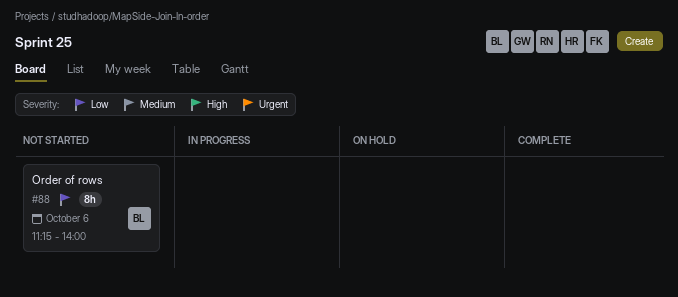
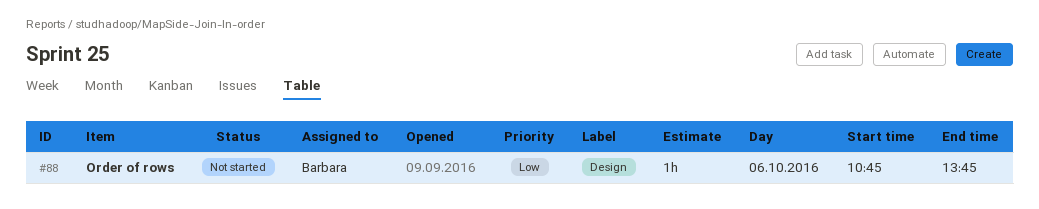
#88, estimate: 8h -> 1h
#88, begins: 11:15 -> 10:45
#88, ends: 14:00 -> 13:45

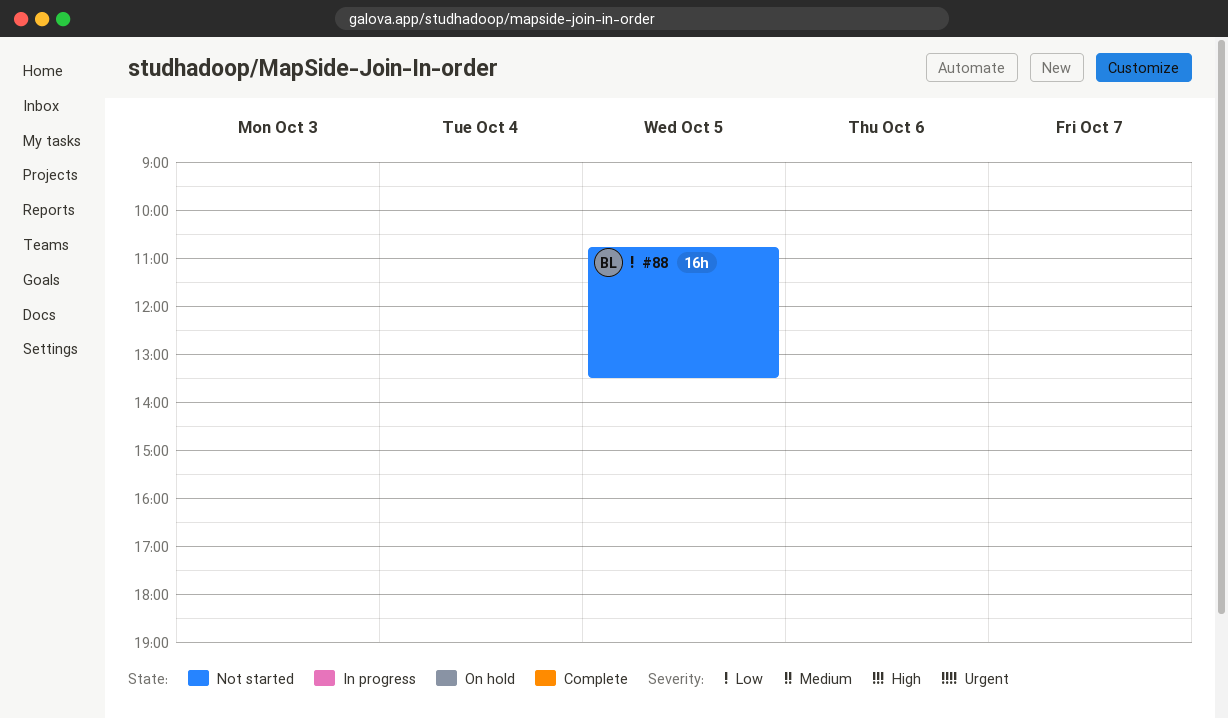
#88, estimate: 1h -> 16h
#88, day: Oct 6 -> Oct 5
#88, ends: 13:45 -> 13:30

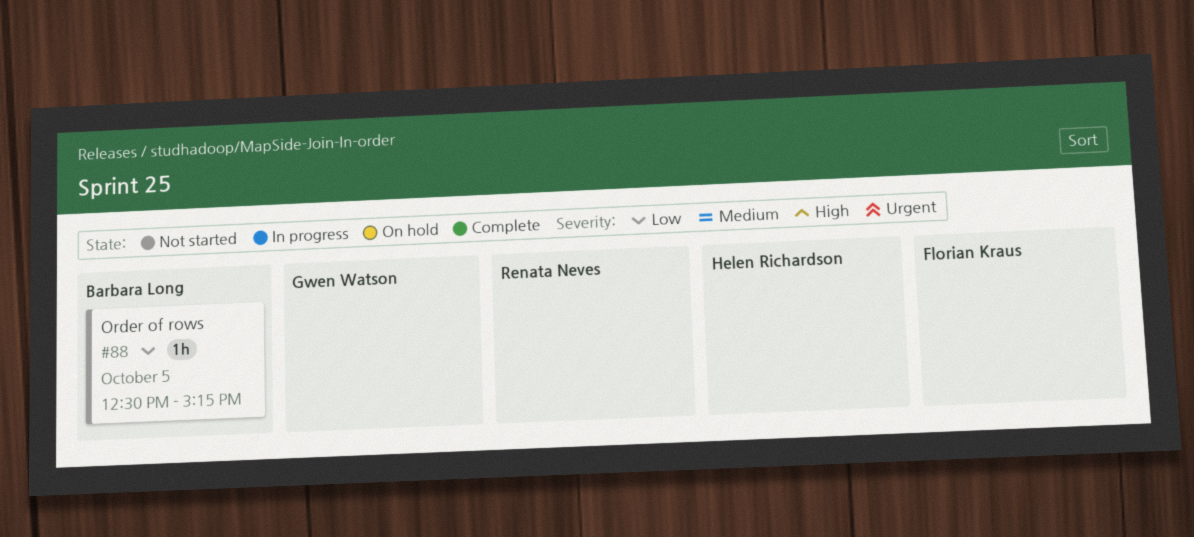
#88, estimate: 16h -> 1h
#88, begins: 10:45 -> 12:30
#88, ends: 13:30 -> 15:15

